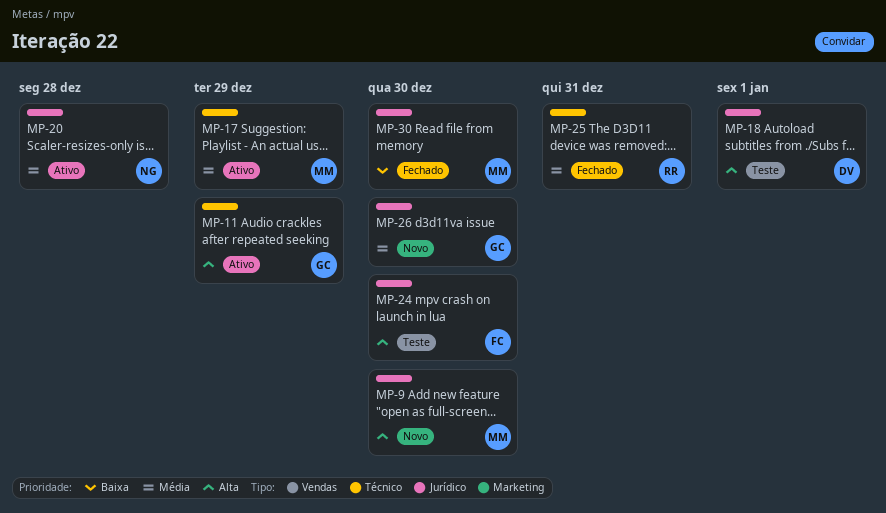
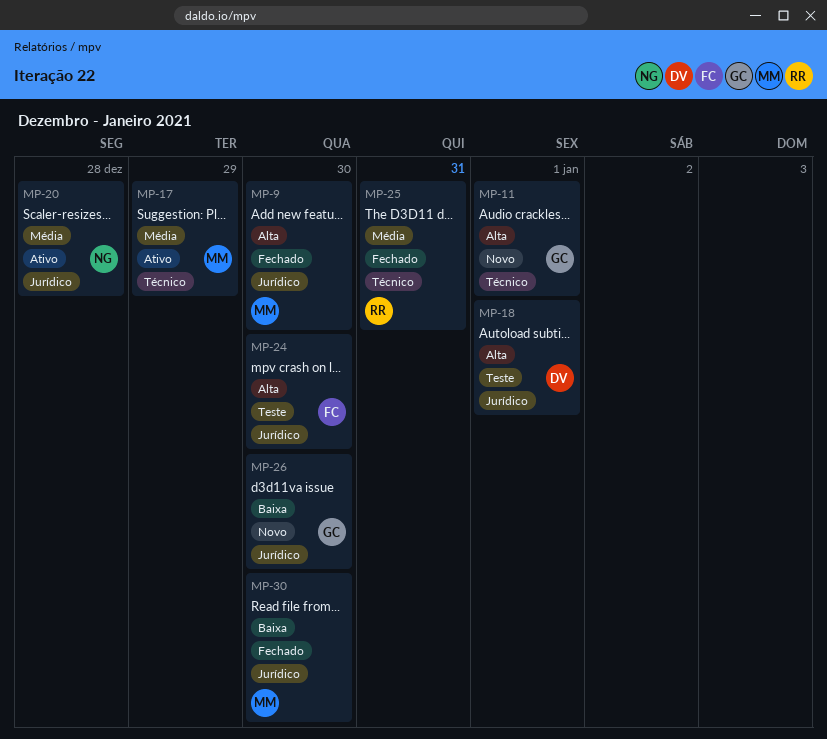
MP-9, status: Novo -> Fechado
MP-11, status: Ativo -> Novo
MP-11, due: Dec 29 -> Jan 1
MP-26, priority: Média -> Baixa

